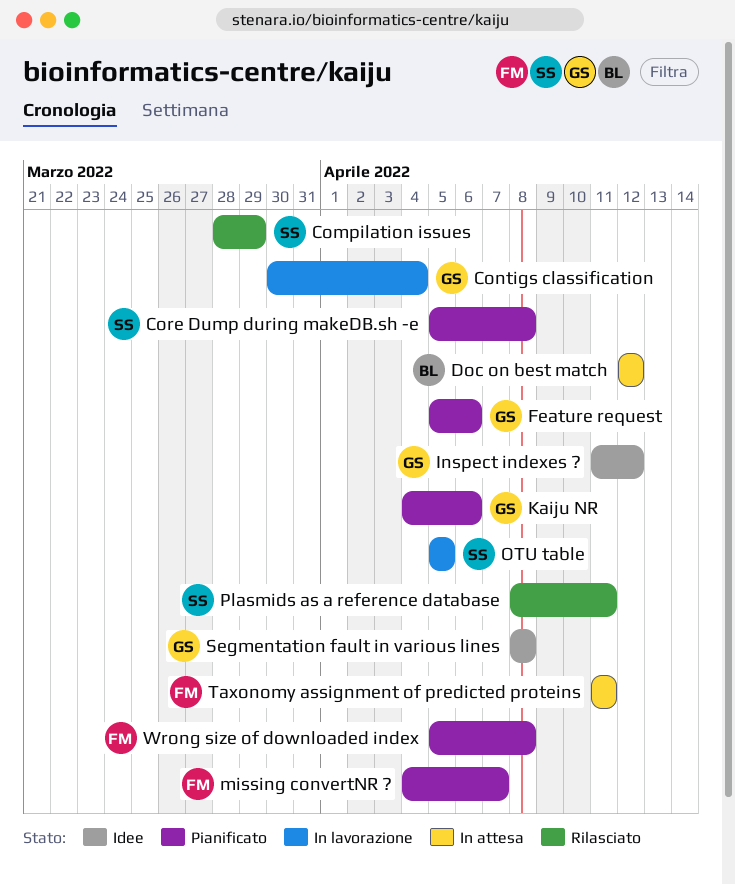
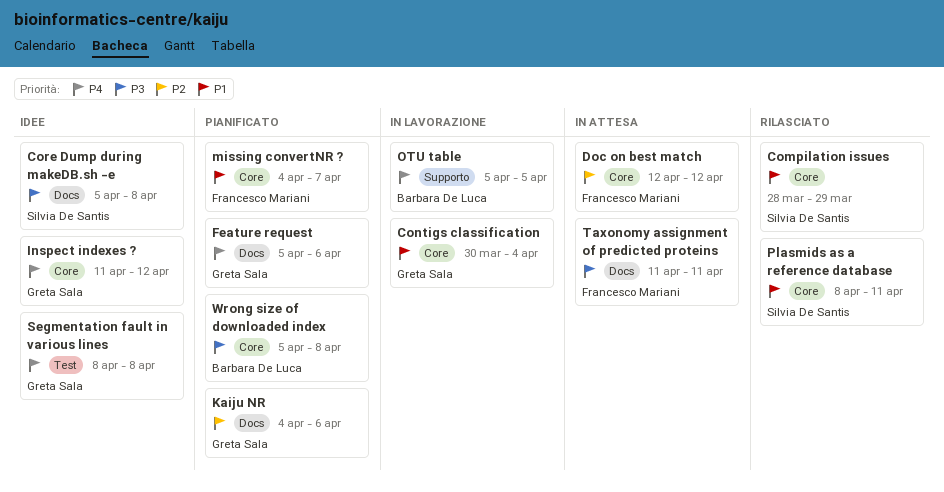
Core Dump during makeDB.sh -e, status: Pianificato -> Idee
Doc on best match, owner: Barbara De Luca -> Francesco Mariani
OTU table, owner: Silvia De Santis -> Barbara De Luca
Wrong size of downloaded index, owner: Francesco Mariani -> Barbara De Luca

